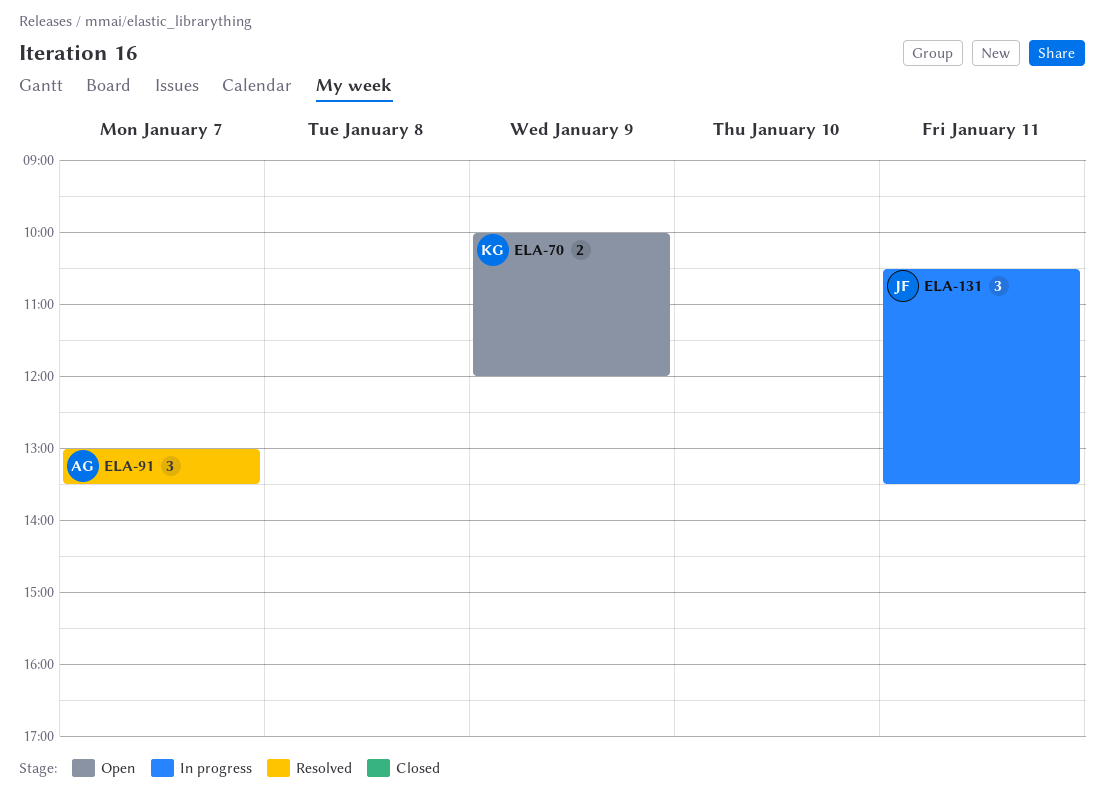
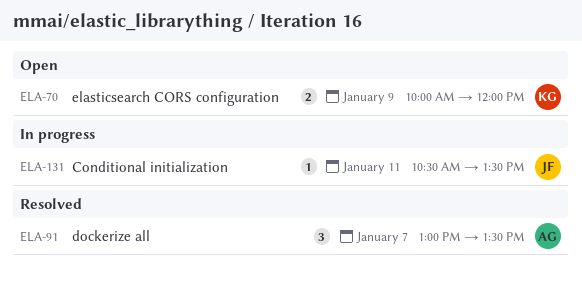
ELA-131, estimate: 3 -> 1

